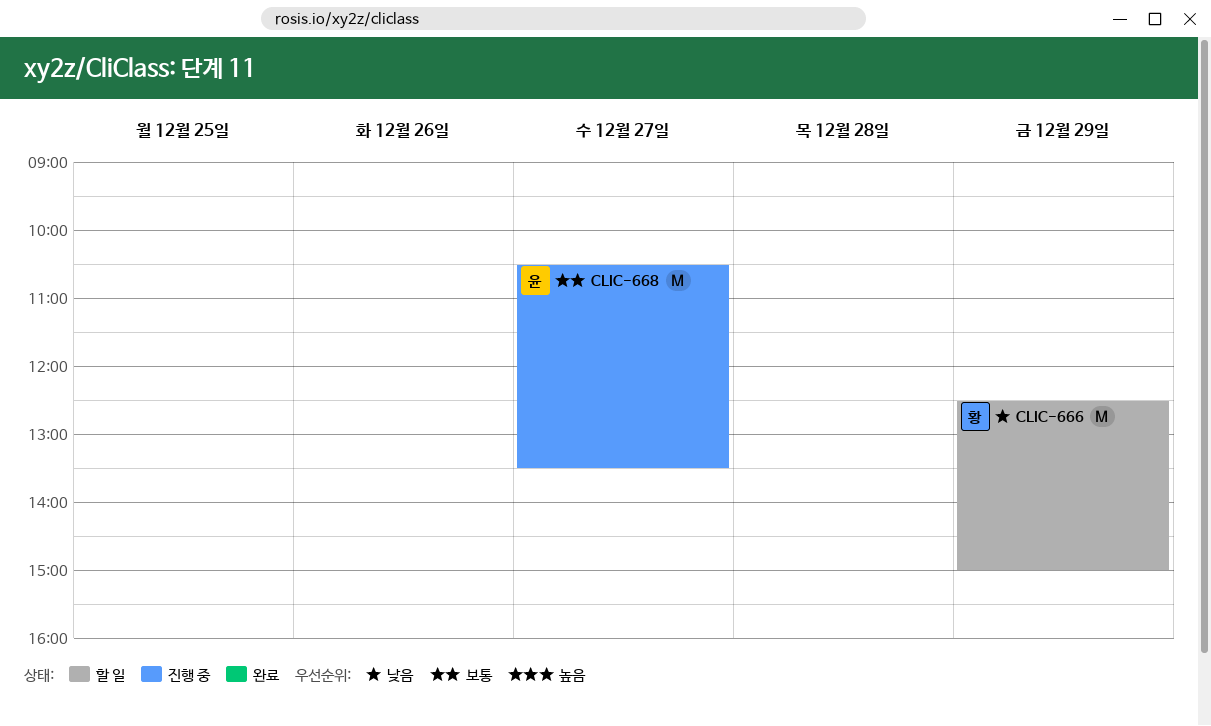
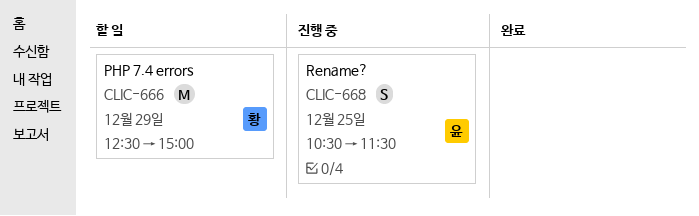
CLIC-668, estimate: M -> S
CLIC-668, day: Dec 27 -> Dec 25
CLIC-668, ends: 13:30 -> 11:30

